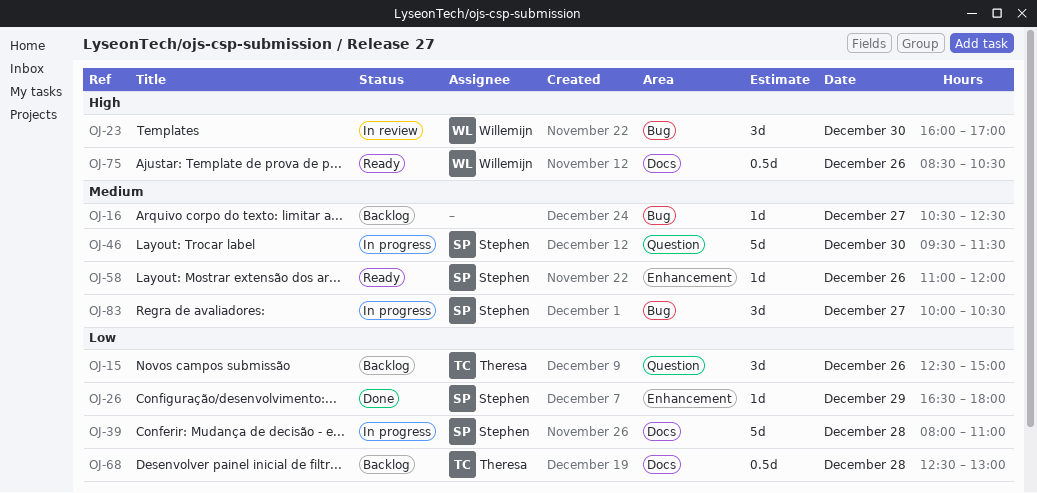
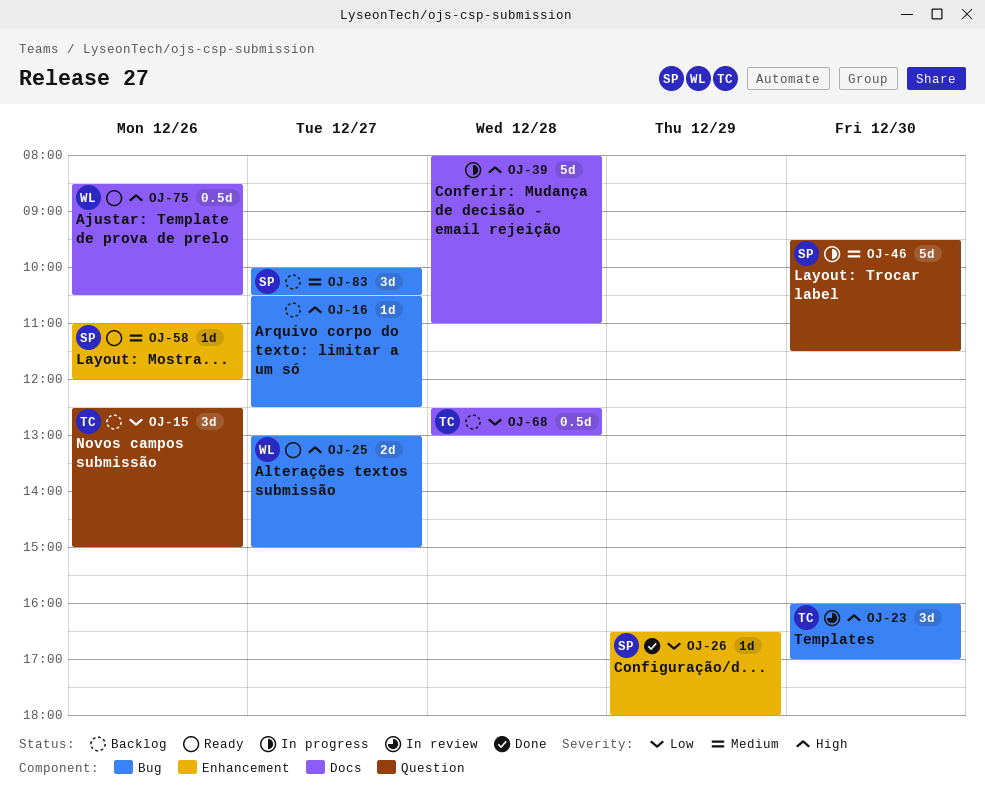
OJ-16, priority: Medium -> High
OJ-23, owner: Willemijn -> Theresa
OJ-25: none -> present
OJ-39, owner: Stephen -> none
OJ-39, priority: Low -> High
OJ-83, status: In progress -> Backlog

